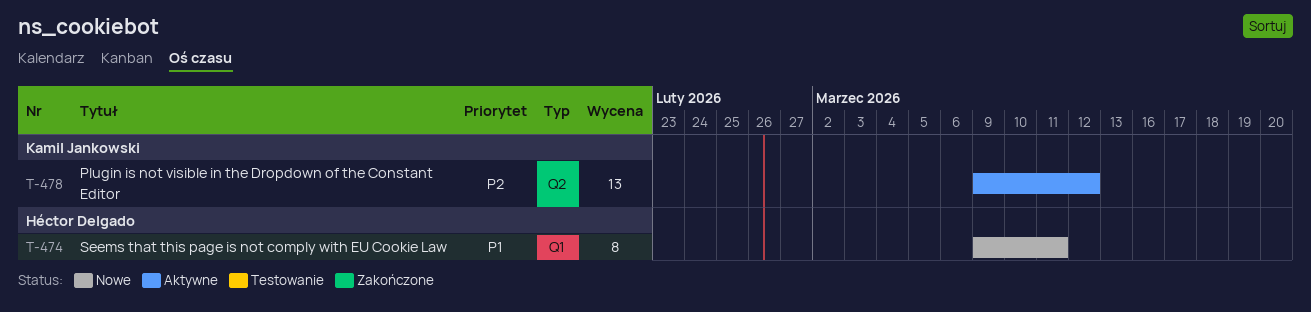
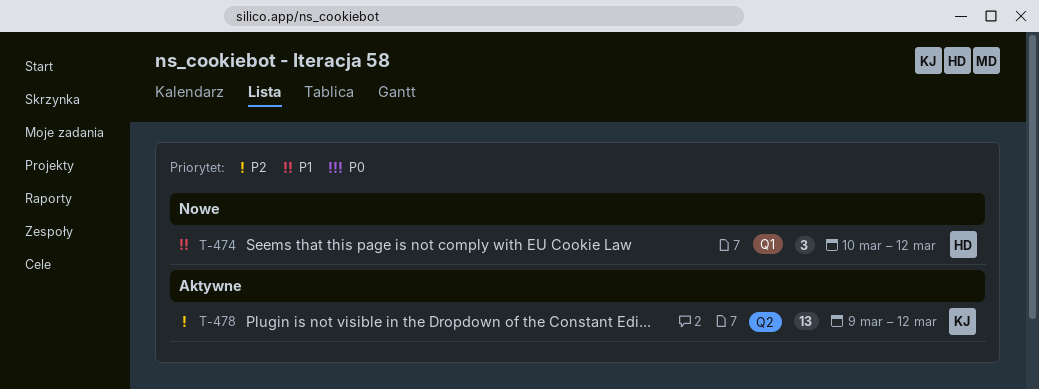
T-474, estimate: 8 -> 3
T-474, start: Mar 9 -> Mar 10
T-474, due: Mar 11 -> Mar 12

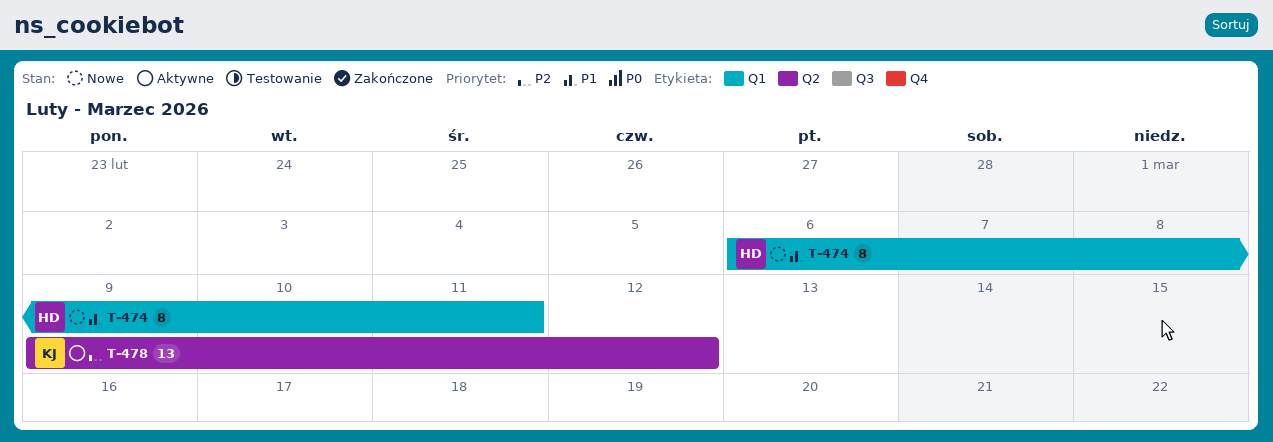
T-474, estimate: 3 -> 8
T-474, start: Mar 10 -> Mar 6
T-474, due: Mar 12 -> Mar 11

